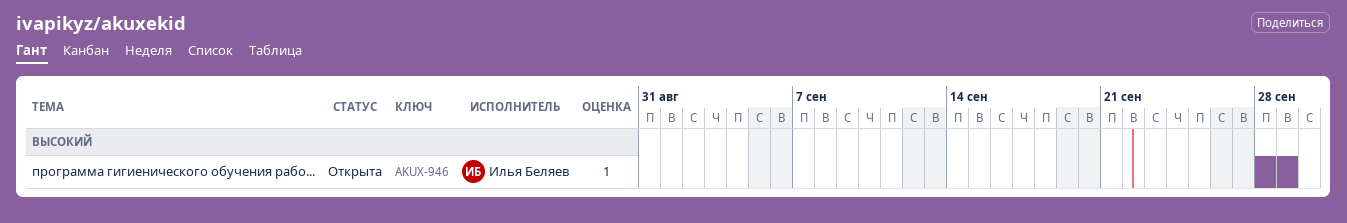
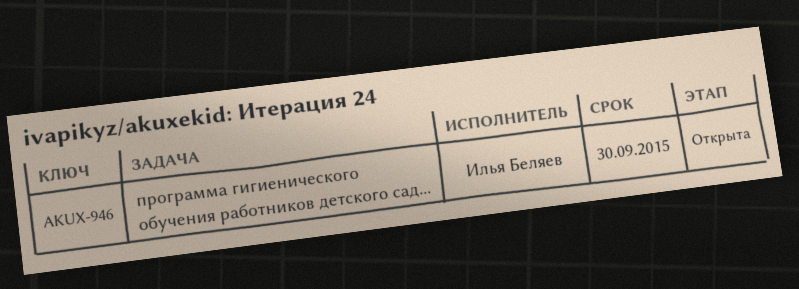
AKUX-946, due: Sep 29 -> Sep 30

